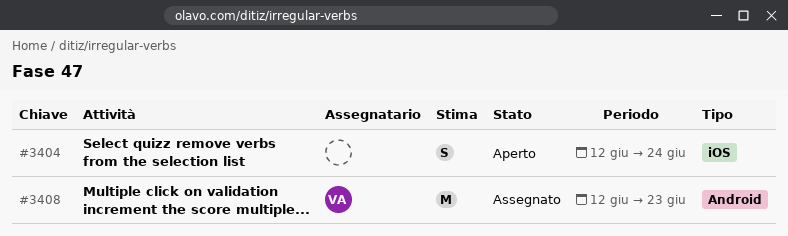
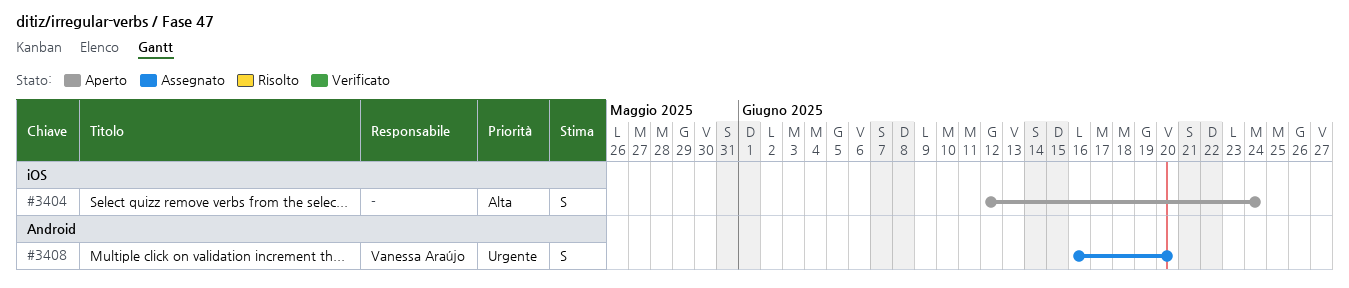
#3408, estimate: M -> S
#3408, start: Jun 12 -> Jun 16
#3408, due: Jun 23 -> Jun 20

